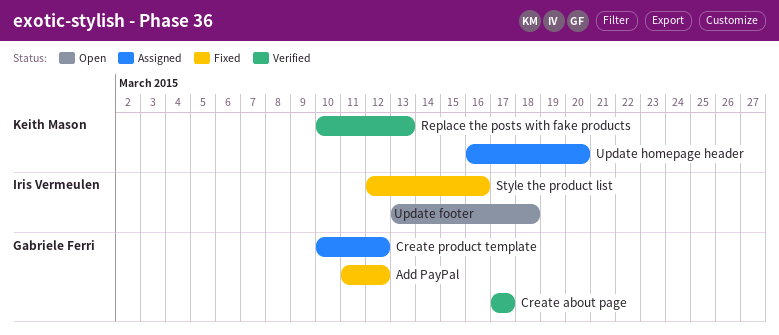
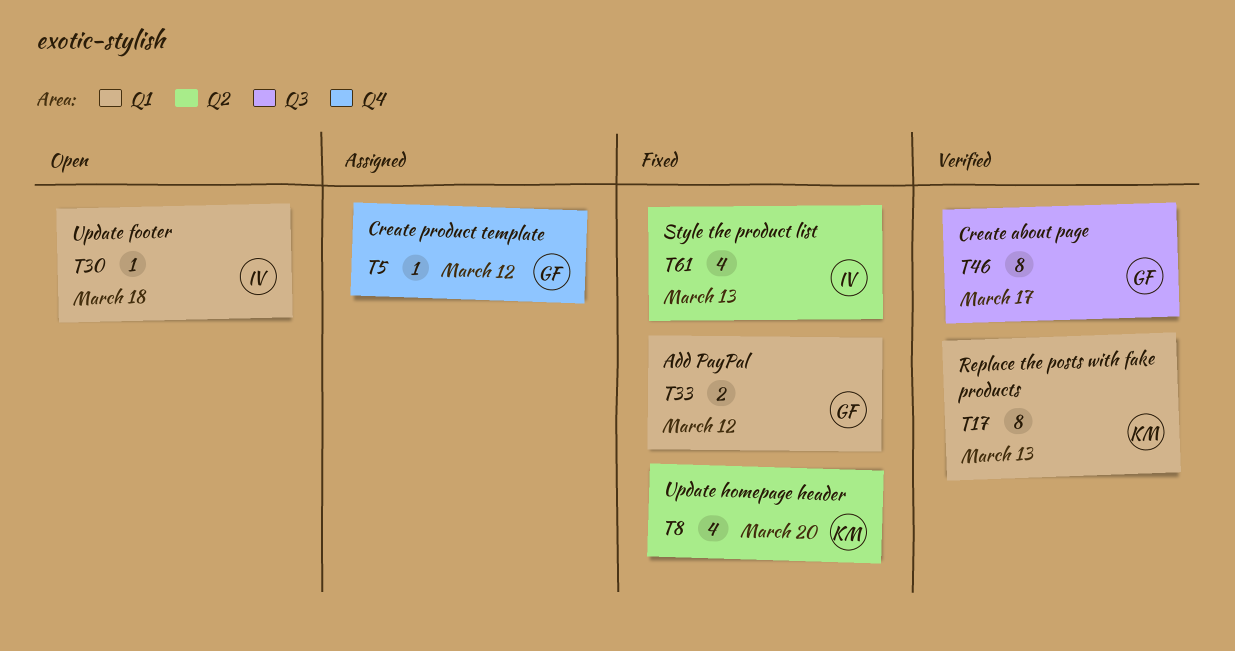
Style the product list, due: Mar 16 -> Mar 13
Update homepage header, status: Assigned -> Fixed

